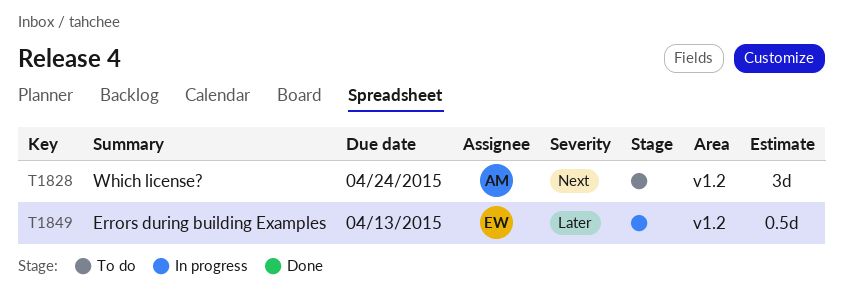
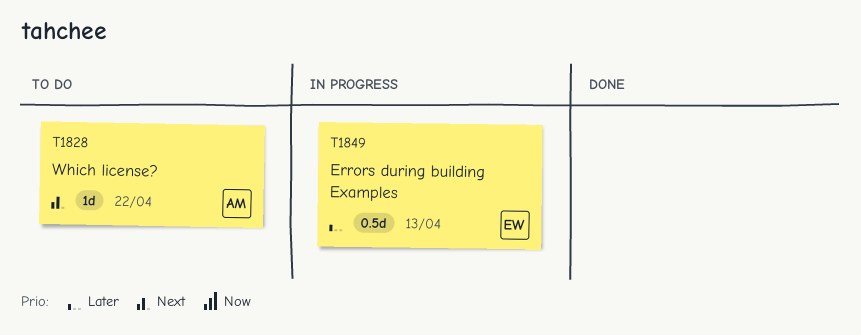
T1828, estimate: 3d -> 1d
T1828, due: Apr 24 -> Apr 22

